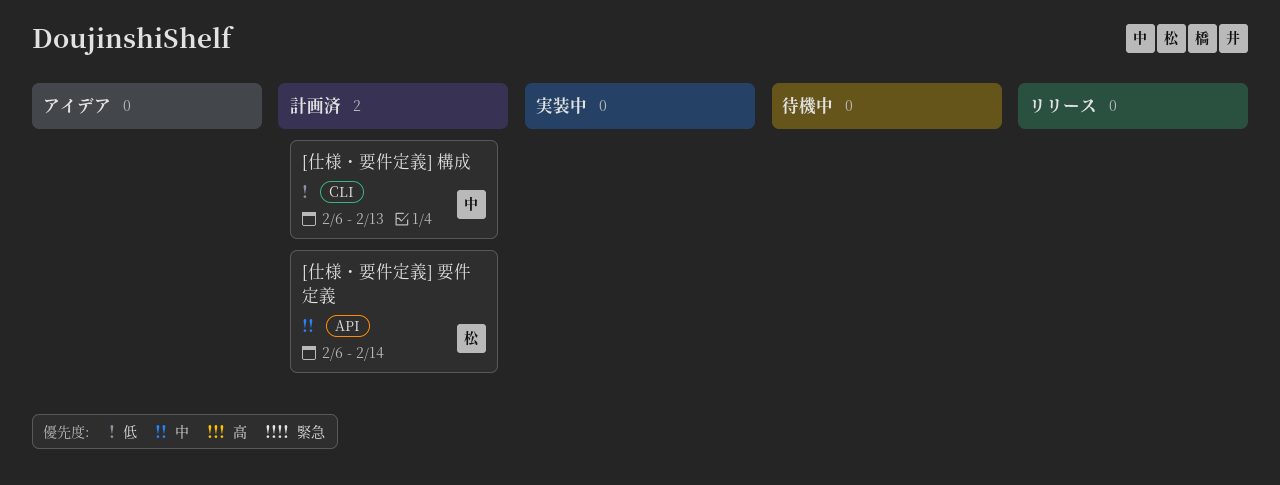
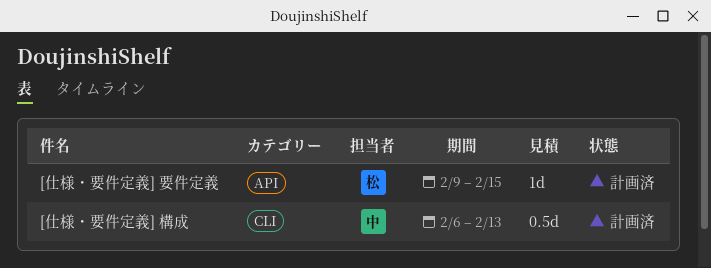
[仕様・要件定義] 要件定義, start: Feb 6 -> Feb 9
[仕様・要件定義] 要件定義, due: Feb 14 -> Feb 15

